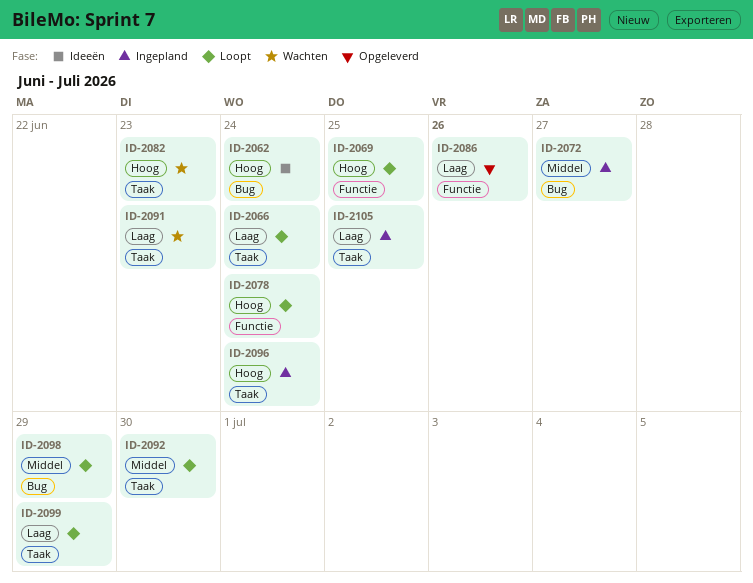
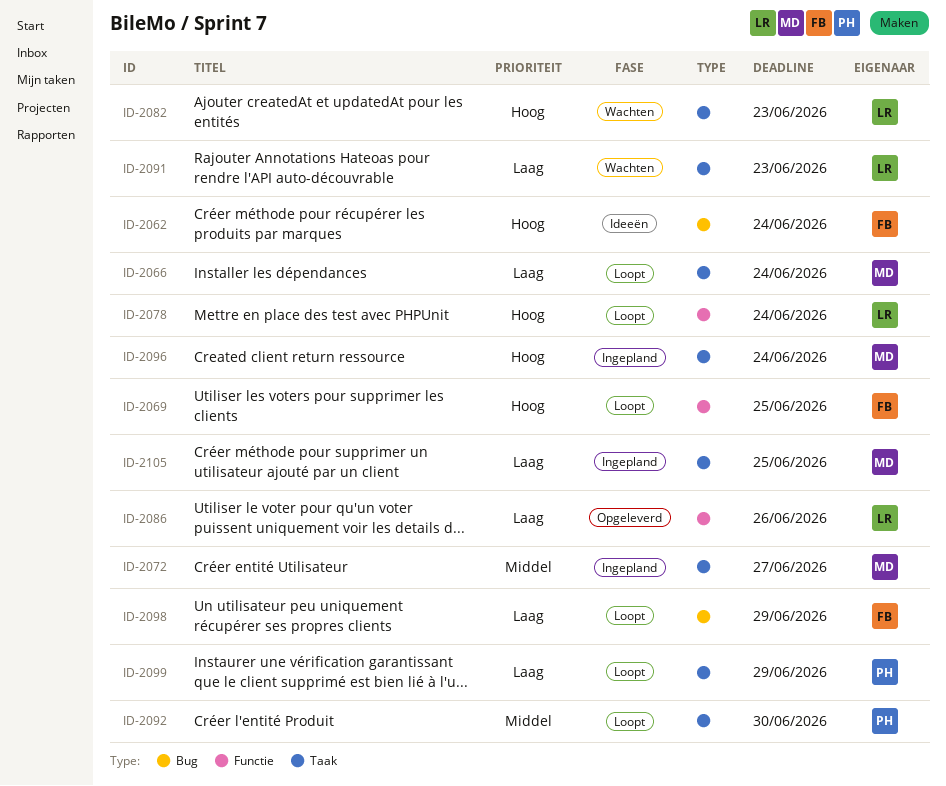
ID-2072, label: Bug -> Taak
ID-2098, priority: Middel -> Laag

